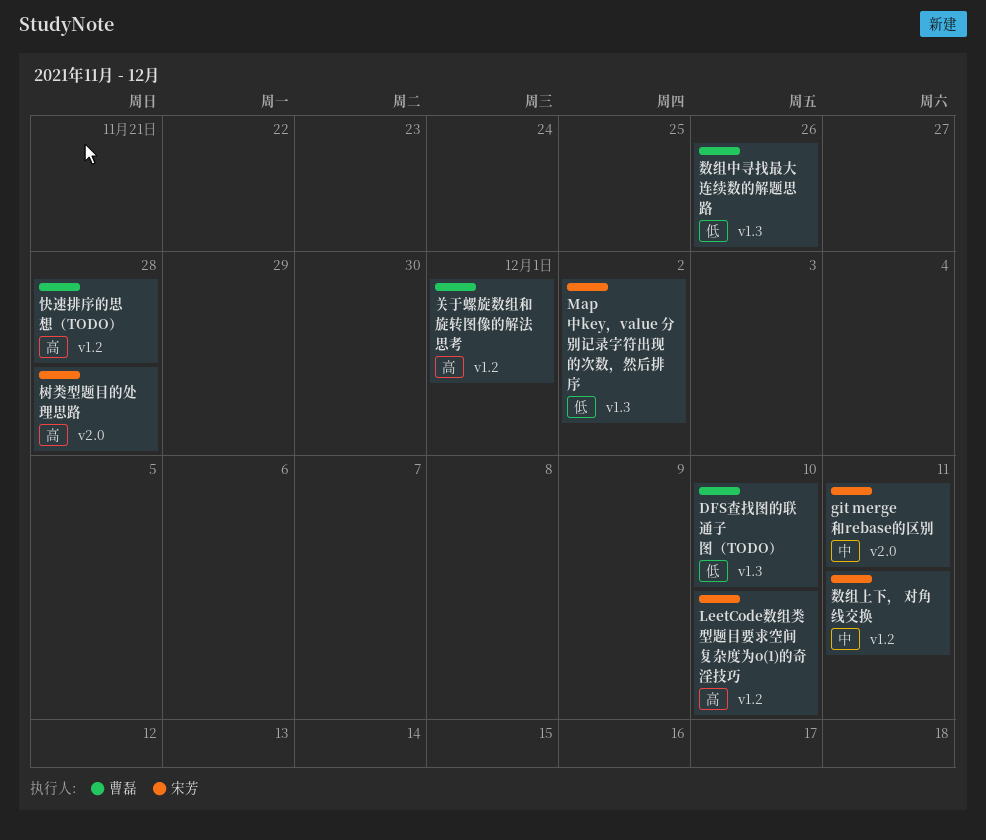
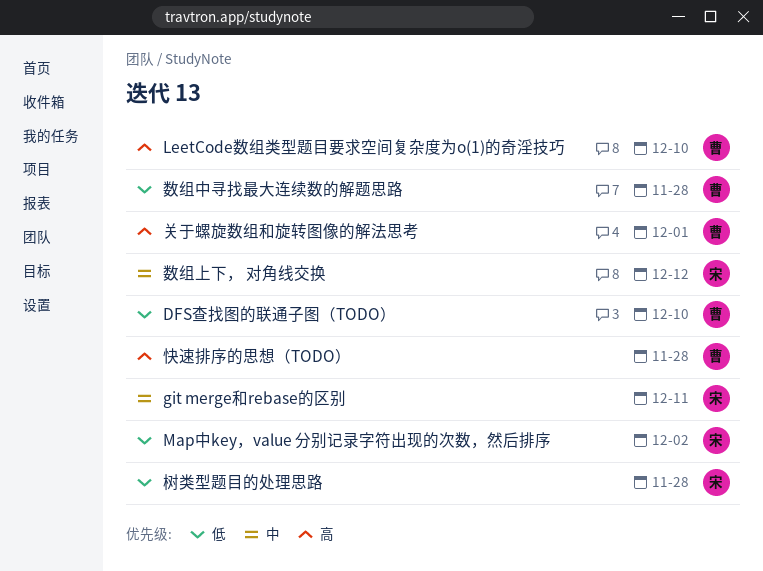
LeetCode数组类型题目要求空间复杂度为o(1)的奇淫技巧, owner: 宋芳 -> 曹磊
数组上下， 对角线交换, due: Dec 11 -> Dec 12
数组中寻找最大连续数的解题思路, due: Nov 26 -> Nov 28
树类型题目的处理思路, priority: 高 -> 低

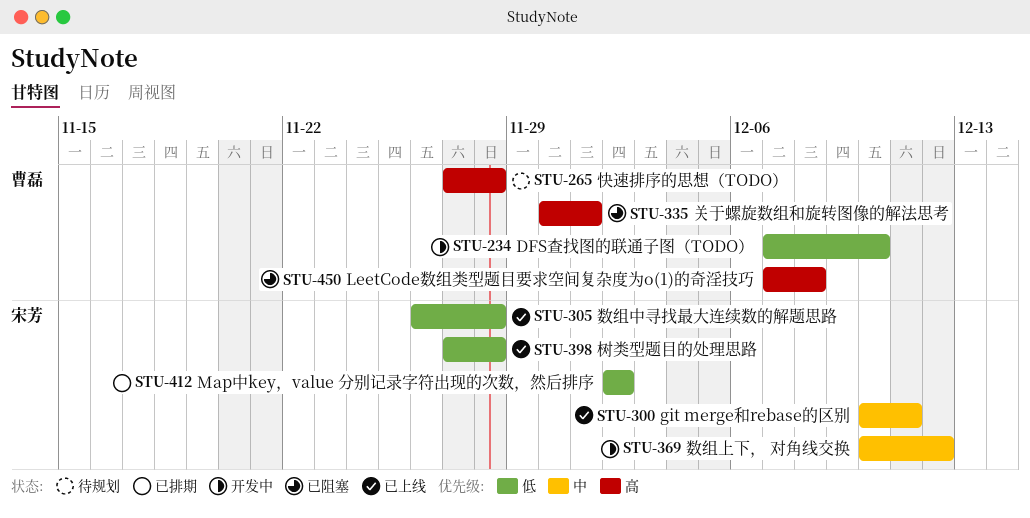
LeetCode数组类型题目要求空间复杂度为o(1)的奇淫技巧, due: Dec 10 -> Dec 8
数组中寻找最大连续数的解题思路, owner: 曹磊 -> 宋芳

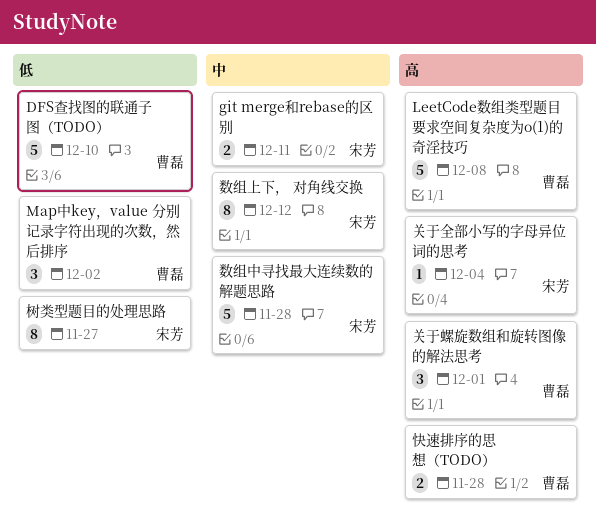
Map中key，value 分别记录字符出现的次数，然后排序, owner: 宋芳 -> 曹磊
关于全部小写的字母异位词的思考: none -> present
数组中寻找最大连续数的解题思路, priority: 低 -> 中
树类型题目的处理思路, due: Nov 28 -> Nov 27

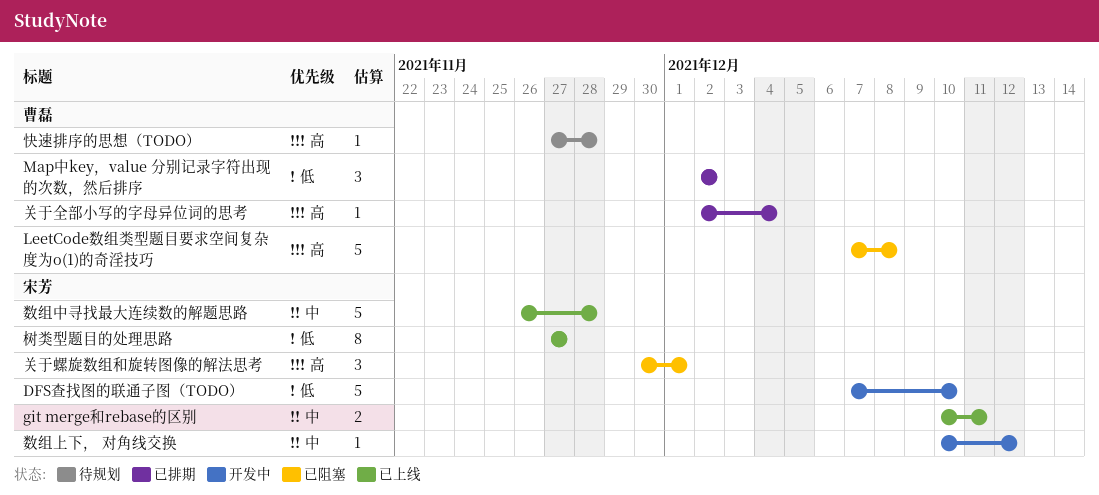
DFS查找图的联通子图（TODO）, owner: 曹磊 -> 宋芳
关于全部小写的字母异位词的思考, owner: 宋芳 -> 曹磊
关于螺旋数组和旋转图像的解法思考, owner: 曹磊 -> 宋芳
快速排序的思想（TODO）, estimate: 2 -> 1
数组上下， 对角线交换, estimate: 8 -> 1

